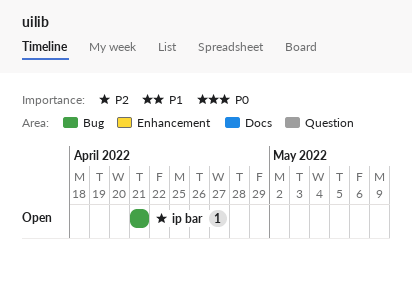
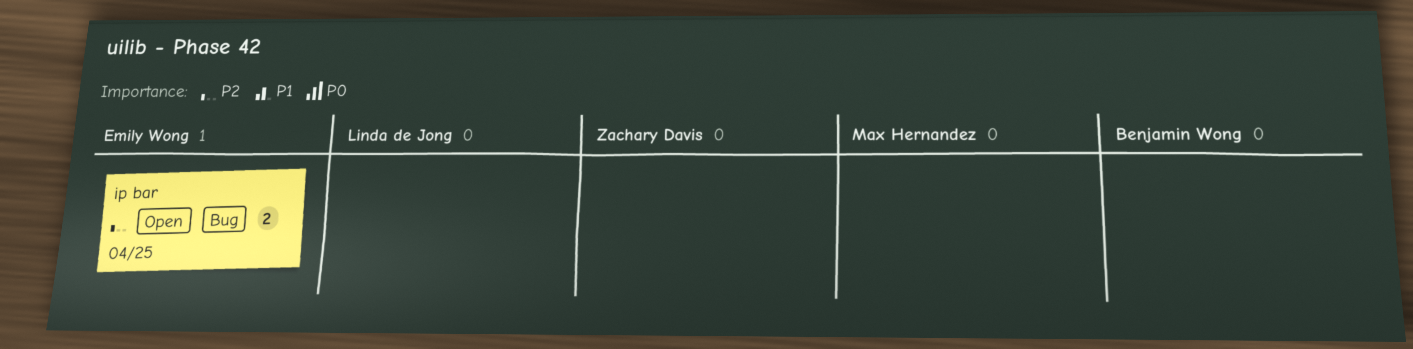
ip bar, estimate: 1 -> 2
ip bar, due: Apr 21 -> Apr 25

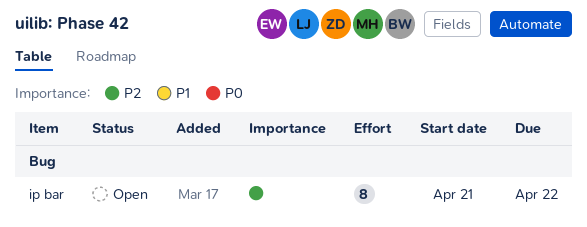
ip bar, estimate: 2 -> 8
ip bar, due: Apr 25 -> Apr 22

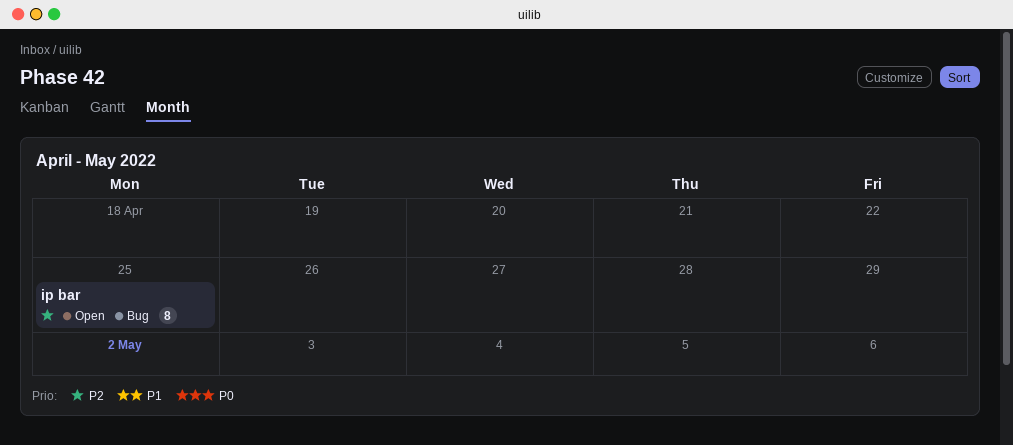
ip bar, due: Apr 22 -> Apr 25

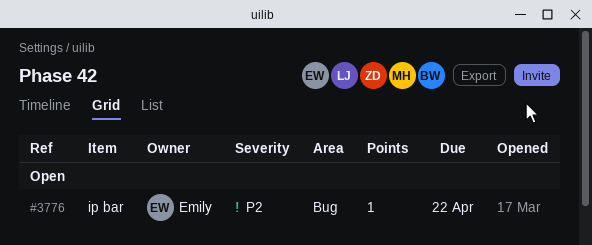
ip bar, estimate: 8 -> 1
ip bar, due: Apr 25 -> Apr 22

